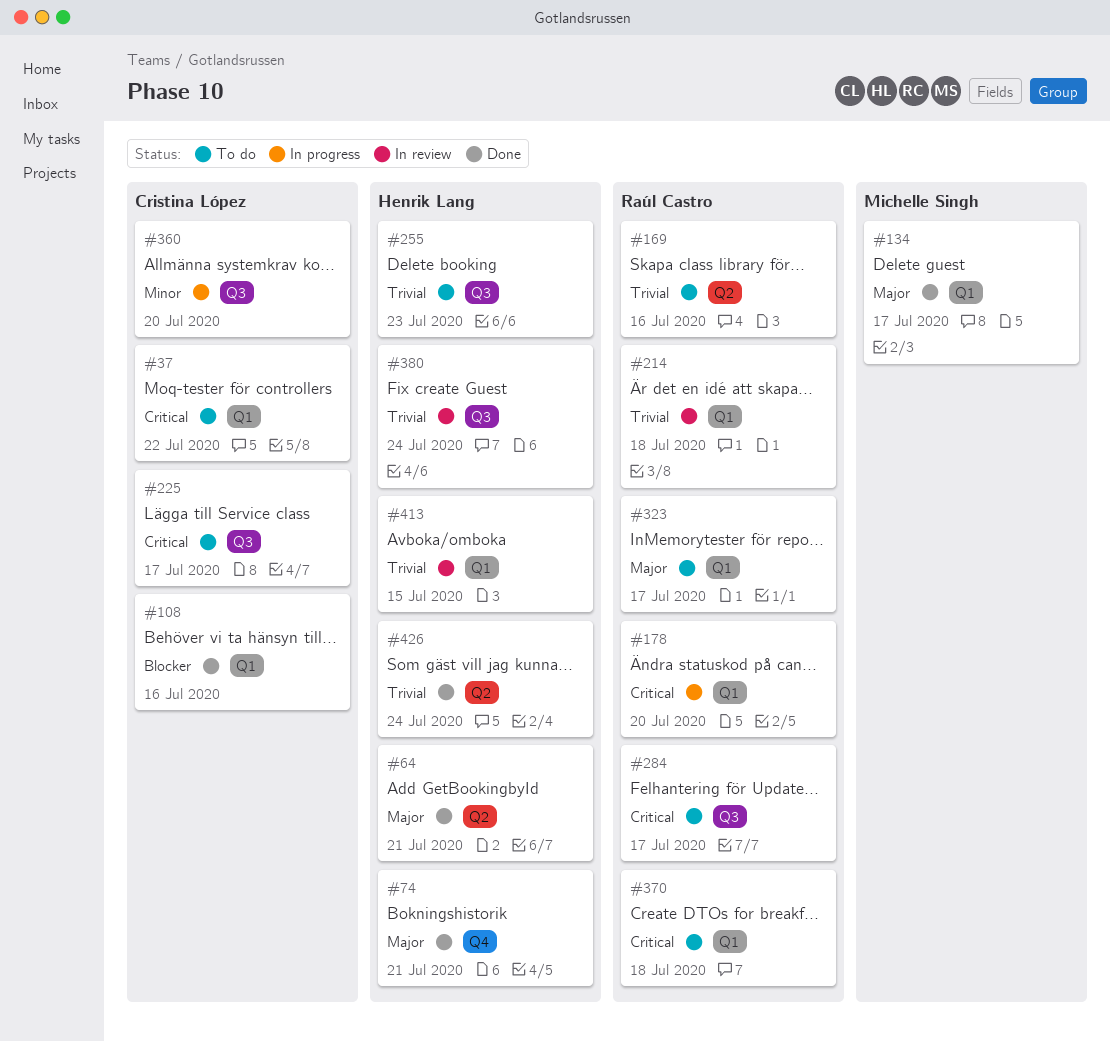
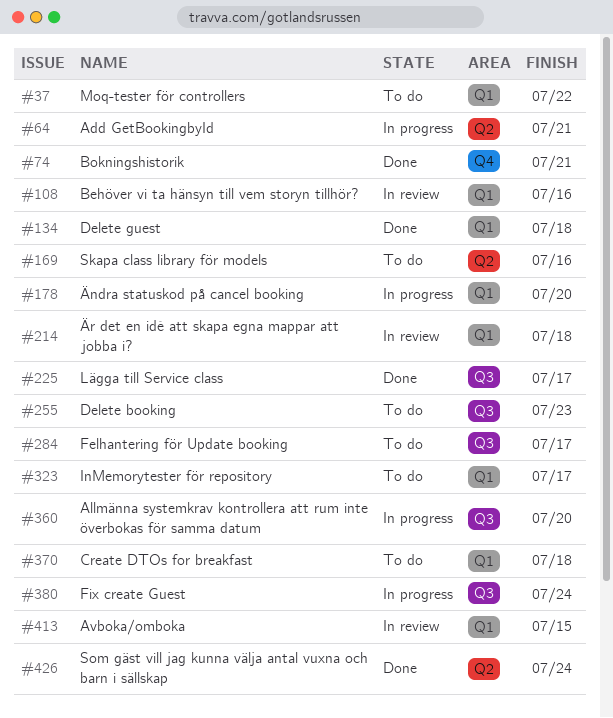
#64, status: Done -> In progress
#108, status: Done -> In review
#134, due: Jul 17 -> Jul 18
#225, status: To do -> Done
#380, status: In review -> In progress

